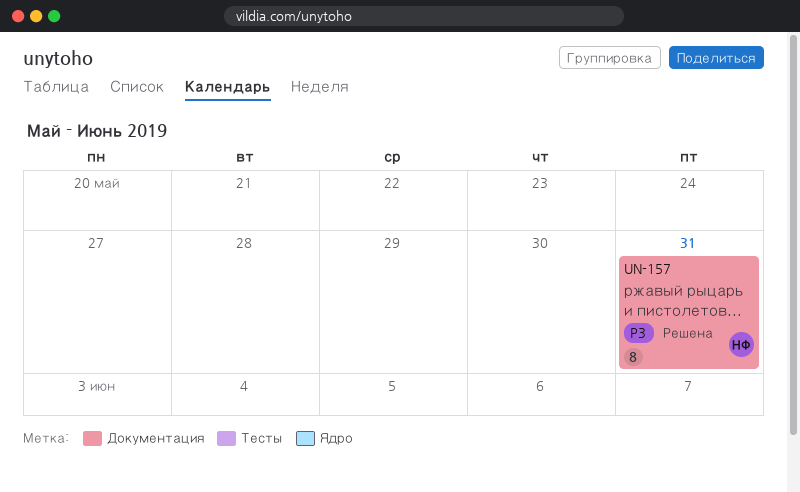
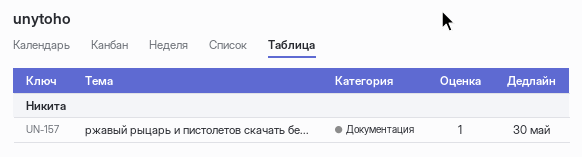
UN-157, estimate: 8 -> 1
UN-157, due: May 31 -> May 30

